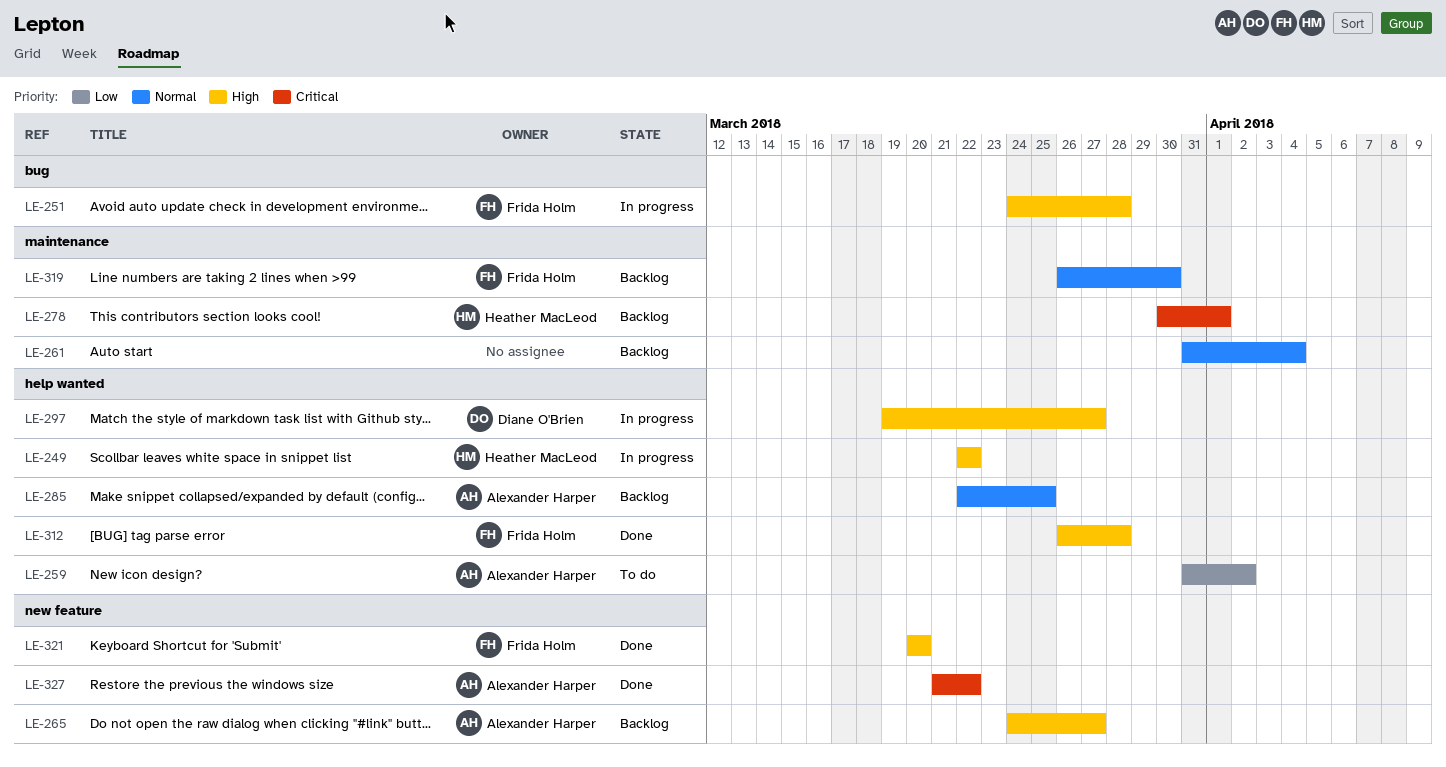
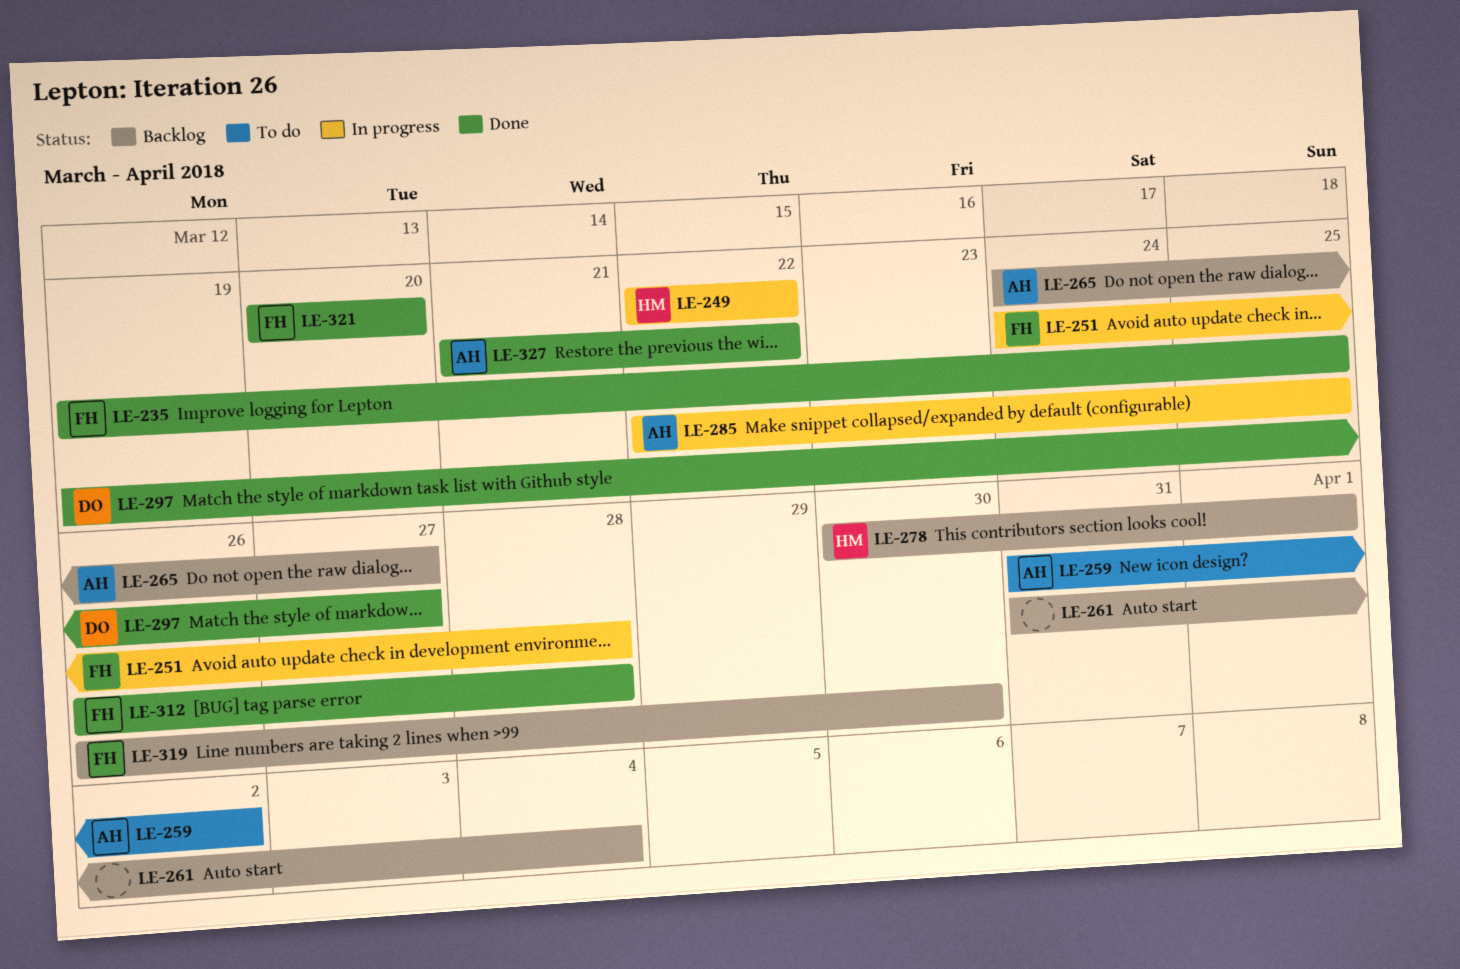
LE-235: none -> present
LE-285, status: Backlog -> In progress
LE-297, status: In progress -> Done

